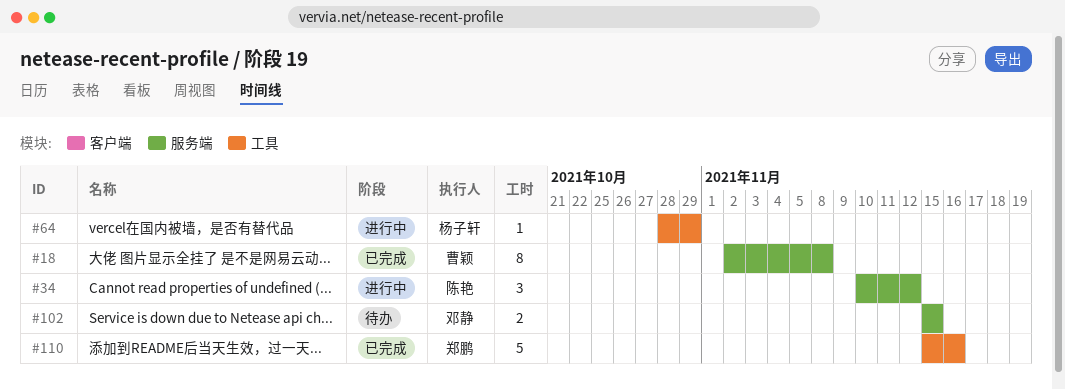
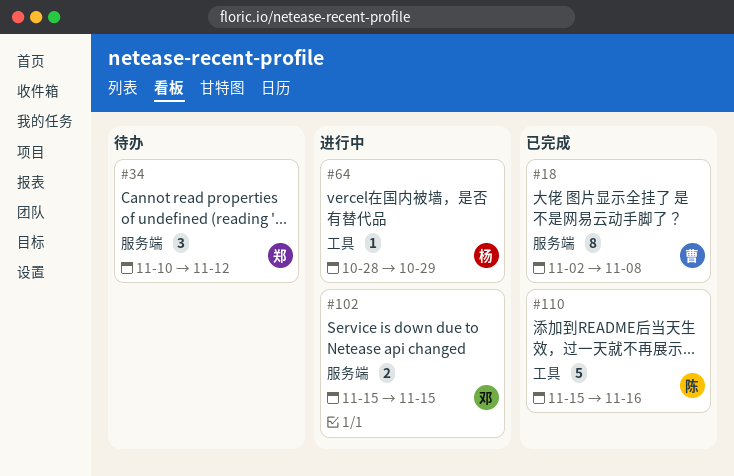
#34, status: 进行中 -> 待办
#34, owner: 陈艳 -> 郑鹏
#102, status: 待办 -> 进行中
#110, owner: 郑鹏 -> 陈艳

